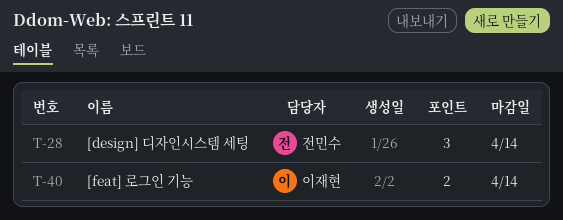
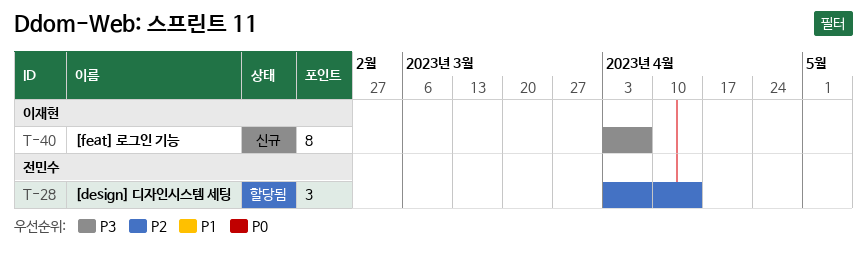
T-40, estimate: 2 -> 8
T-40, due: Apr 14 -> Apr 7

